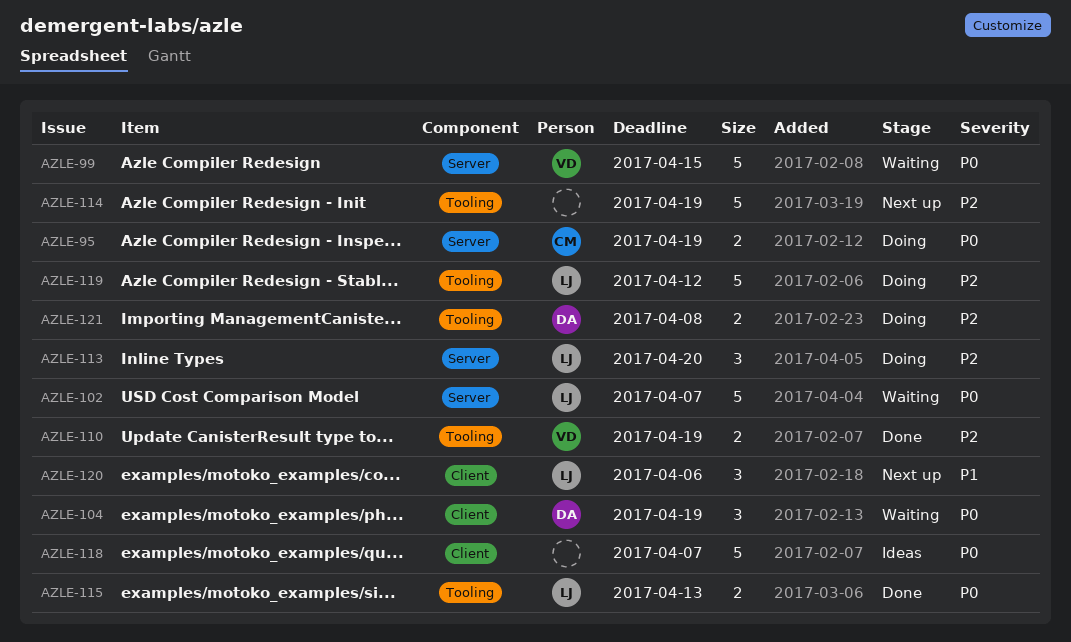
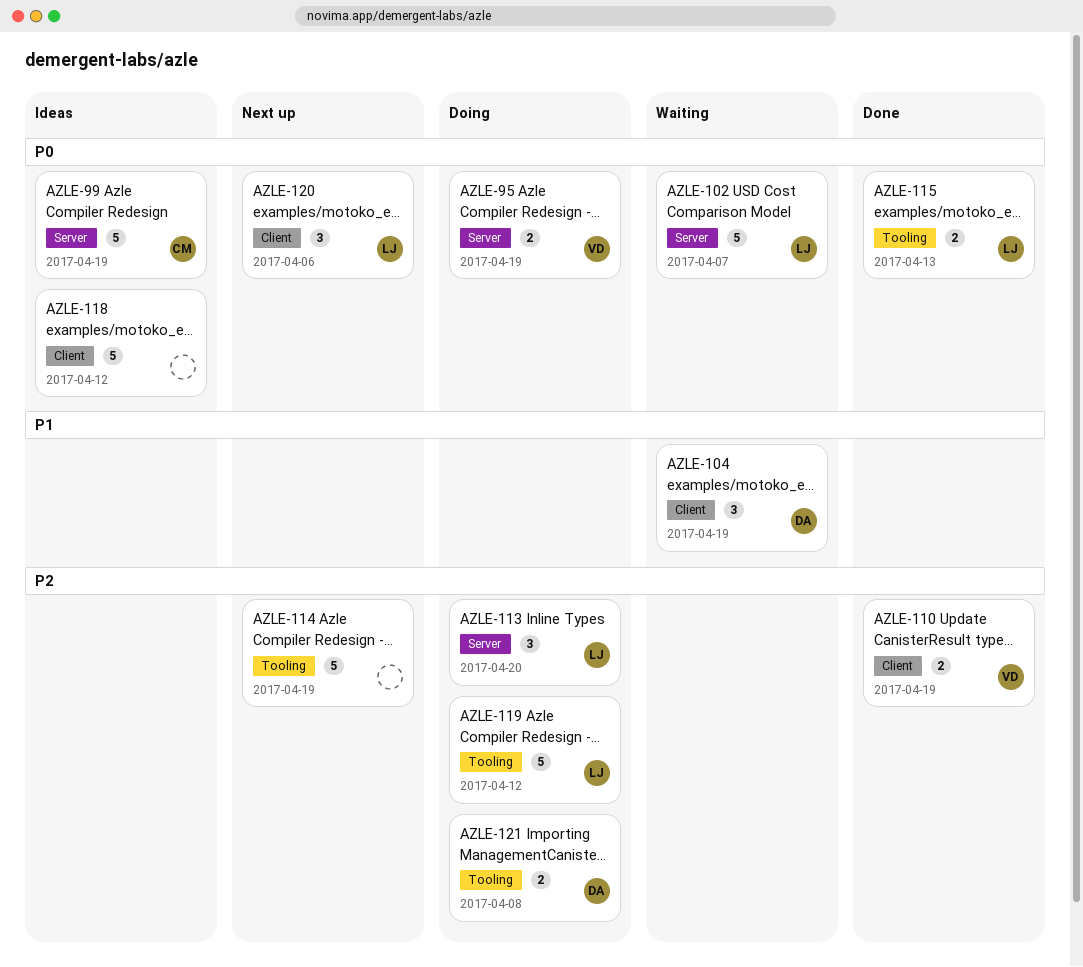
AZLE-95, owner: CM -> VD
AZLE-99, status: Waiting -> Ideas
AZLE-99, owner: VD -> CM
AZLE-99, due: Apr 15 -> Apr 19
AZLE-104, priority: P0 -> P1
AZLE-110, label: Tooling -> Client
AZLE-118, due: Apr 7 -> Apr 12
AZLE-120, priority: P1 -> P0

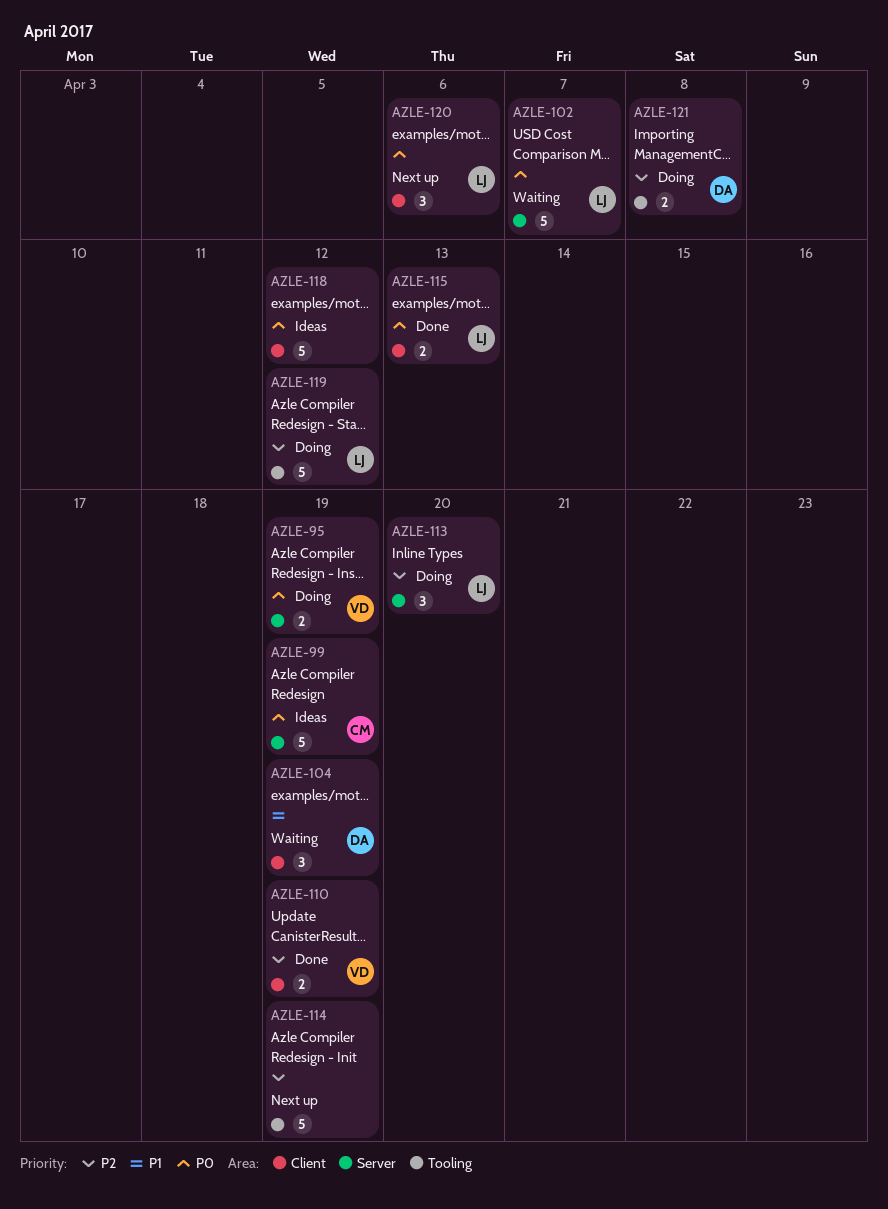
AZLE-115, label: Tooling -> Client

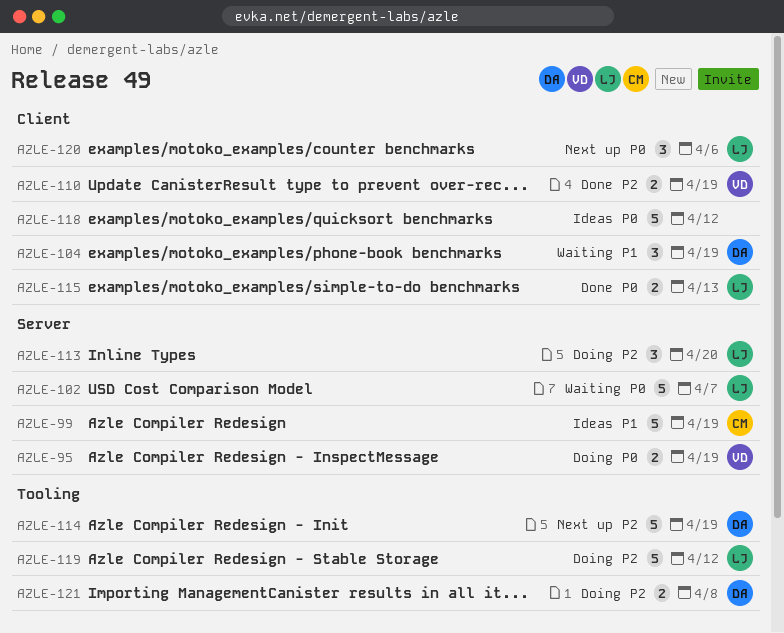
AZLE-99, priority: P0 -> P1
AZLE-114, owner: none -> DA

